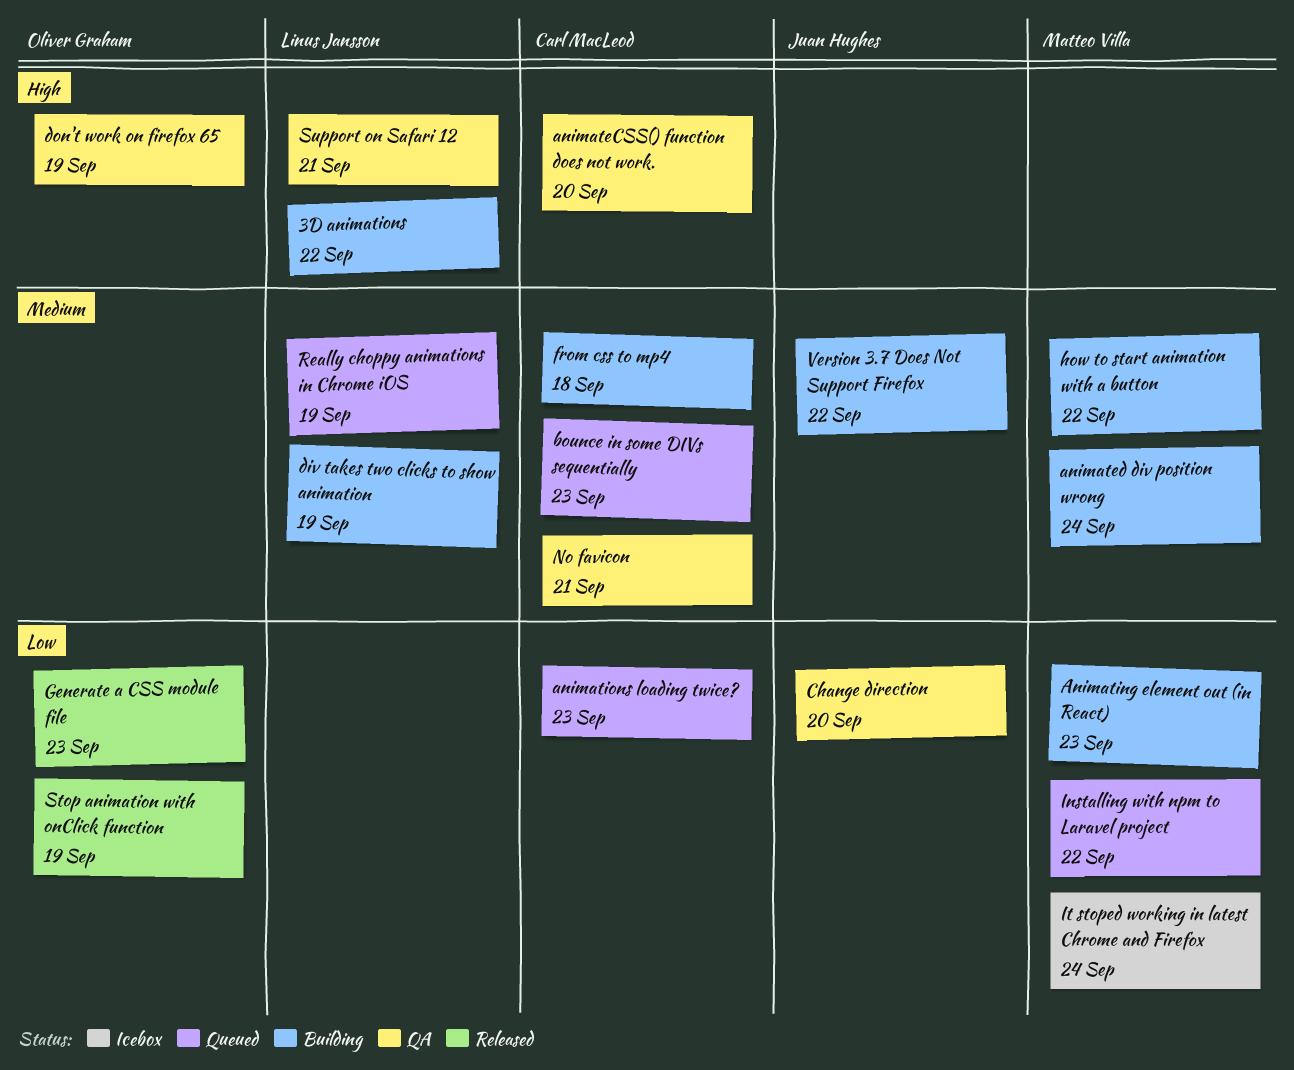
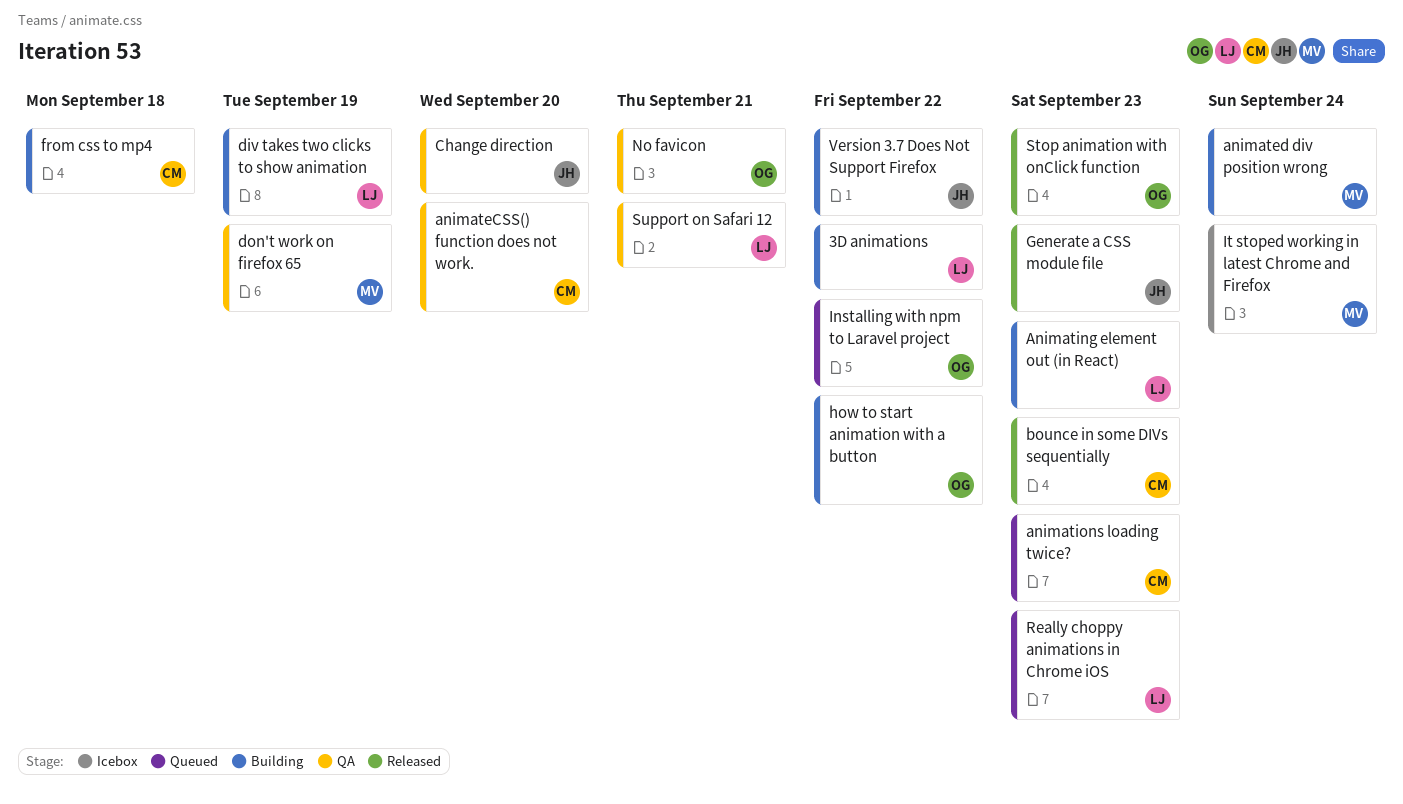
Animating element out (in React), owner: Matteo Villa -> Linus Jansson
bounce in some DIVs sequentially, status: Queued -> Released
don't work on firefox 65, owner: Oliver Graham -> Matteo Villa
Generate a CSS module file, owner: Oliver Graham -> Juan Hughes
how to start animation with a button, owner: Matteo Villa -> Oliver Graham
Installing with npm to Laravel project, owner: Matteo Villa -> Oliver Graham
No favicon, owner: Carl MacLeod -> Oliver Graham
Really choppy animations in Chrome iOS, due: Sep 19 -> Sep 23
Stop animation with onClick function, due: Sep 19 -> Sep 23

